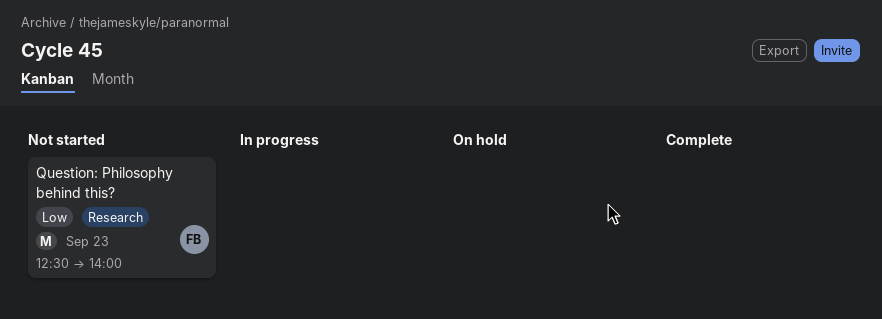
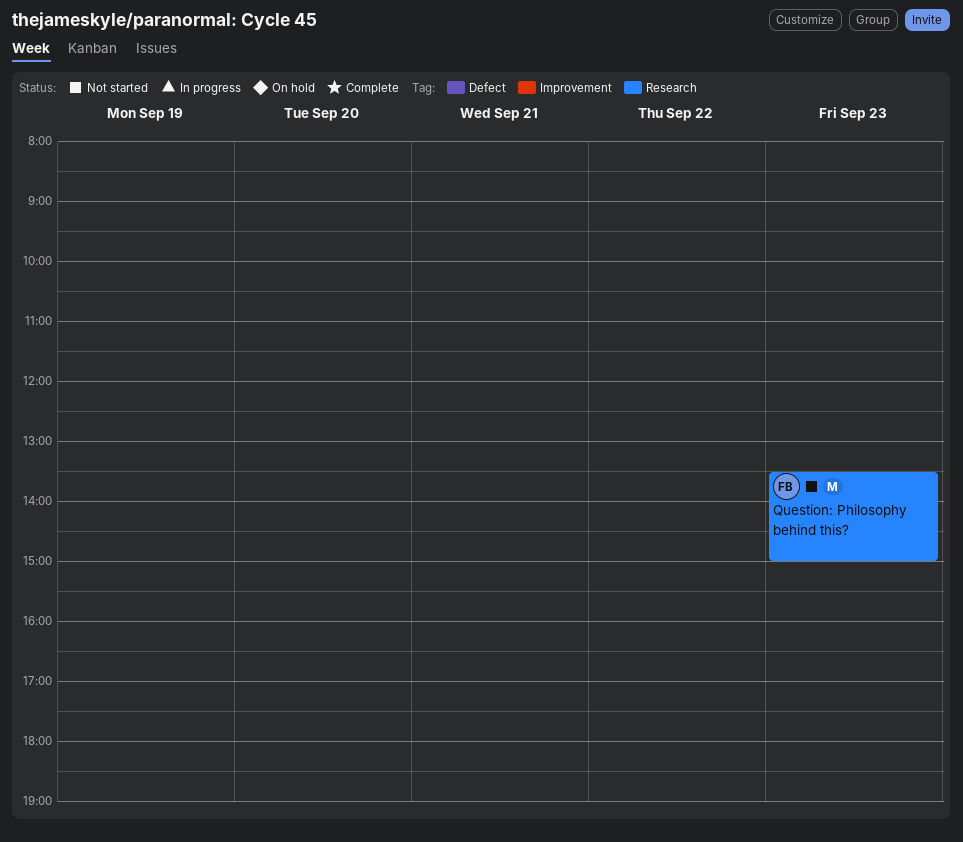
Question: Philosophy behind this?, begins: 12:30 -> 13:30
Question: Philosophy behind this?, ends: 14:00 -> 15:00

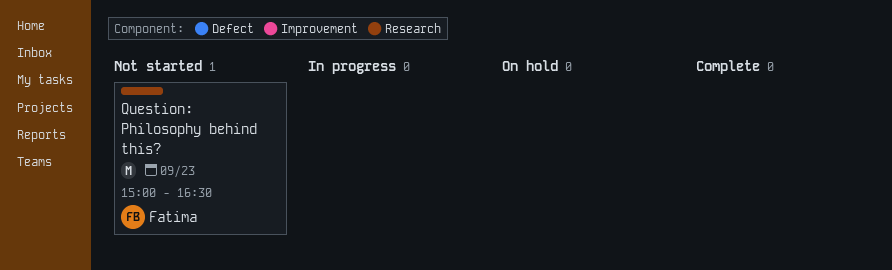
Question: Philosophy behind this?, begins: 13:30 -> 15:00
Question: Philosophy behind this?, ends: 15:00 -> 16:30

